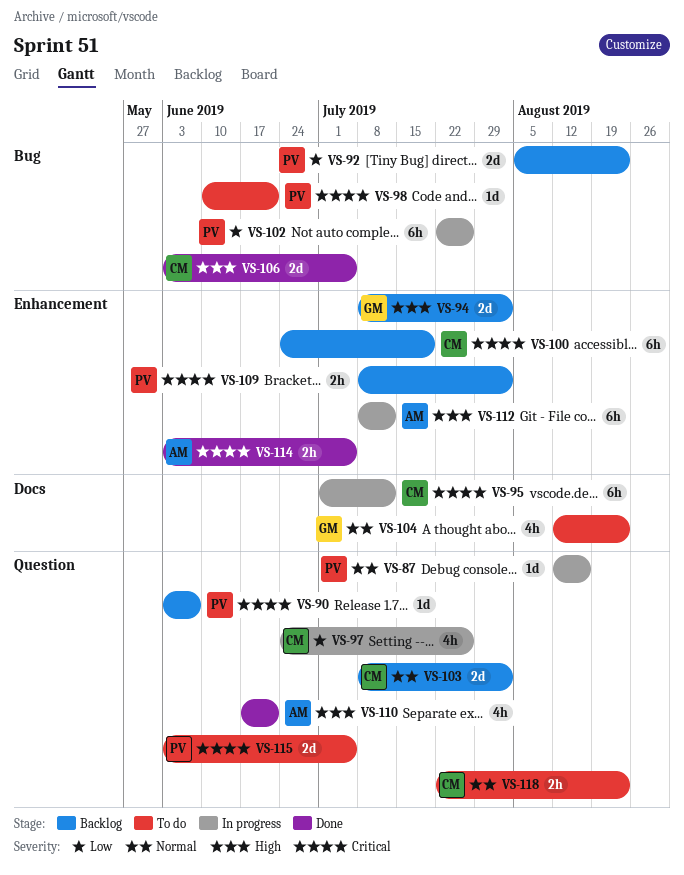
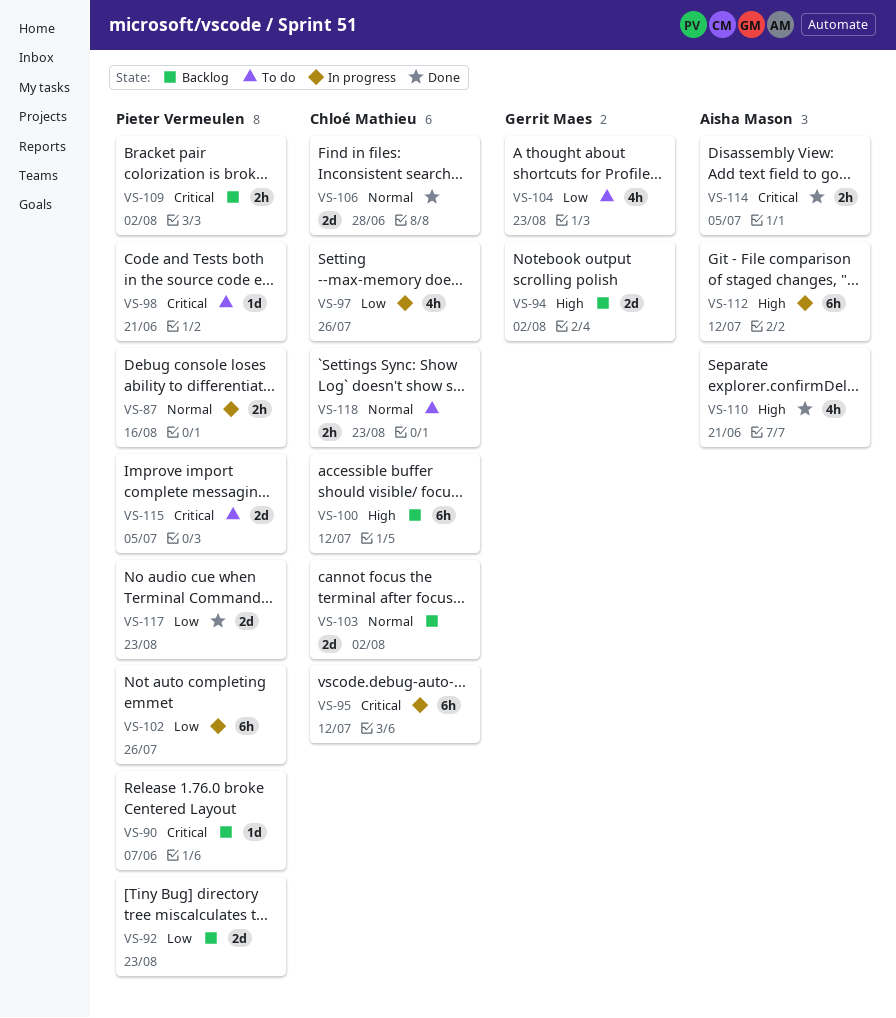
VS-87, estimate: 1d -> 2h
VS-100, priority: Critical -> High
VS-100, due: Jul 19 -> Jul 12
VS-104, priority: Normal -> Low
VS-106, priority: High -> Normal
VS-106, due: Jul 5 -> Jun 28
VS-117: none -> present

